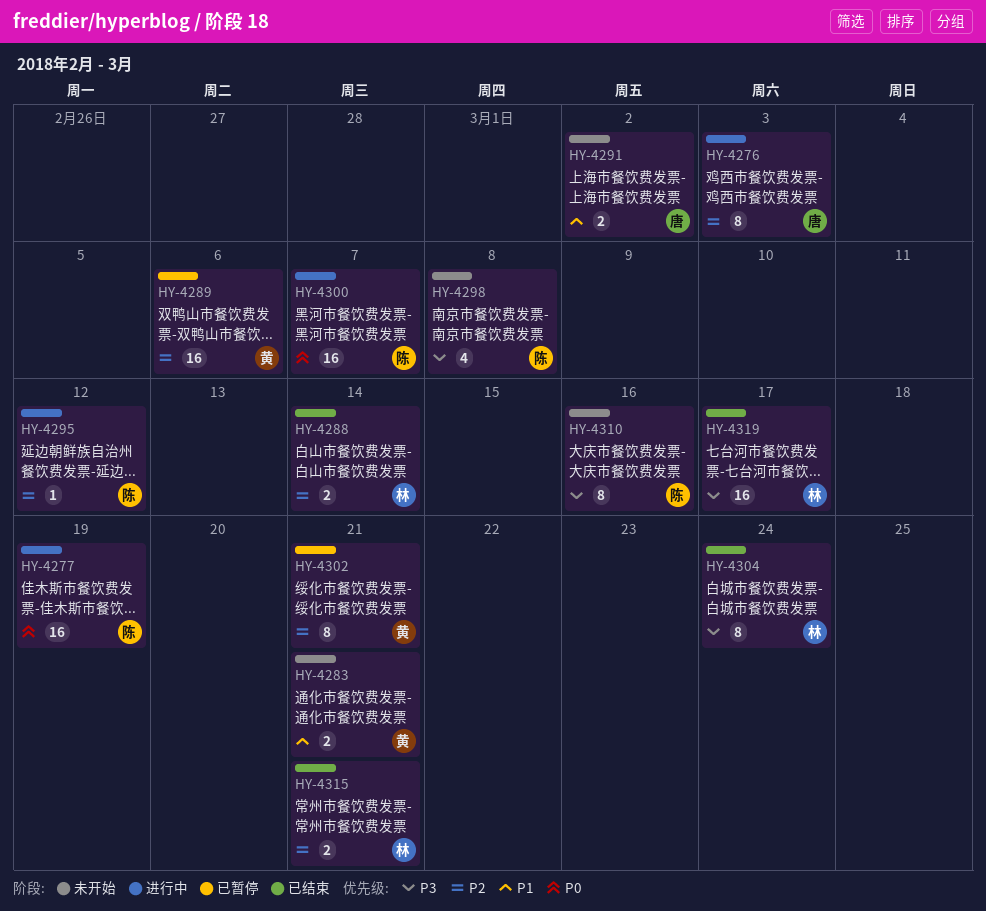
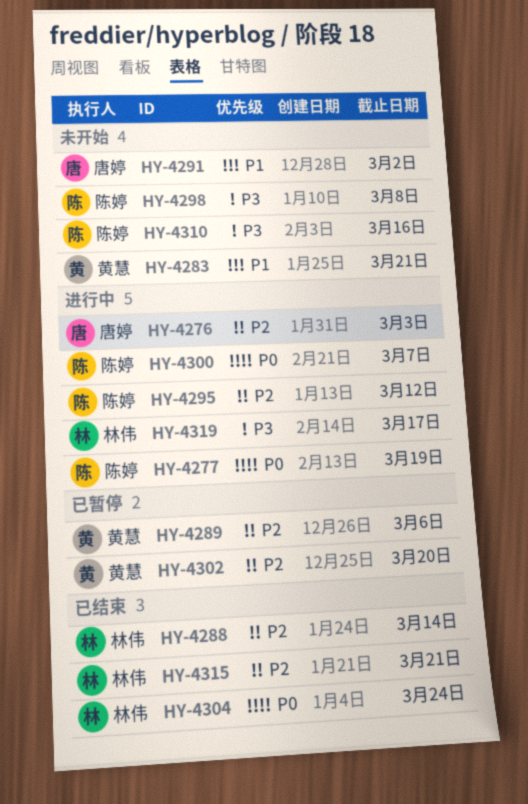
HY-4302, due: Mar 21 -> Mar 20
HY-4304, priority: P3 -> P0
HY-4319, status: 已结束 -> 进行中

